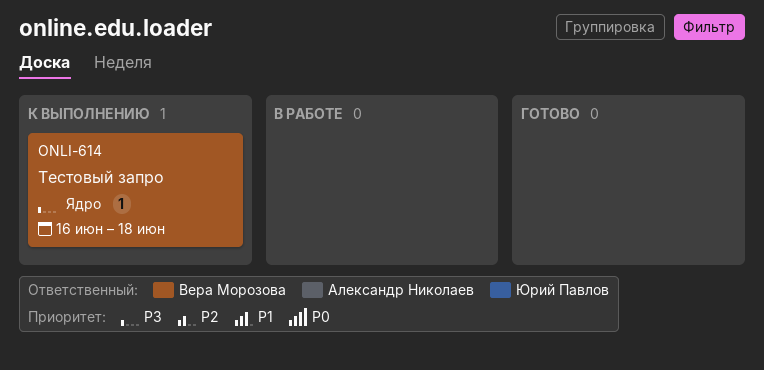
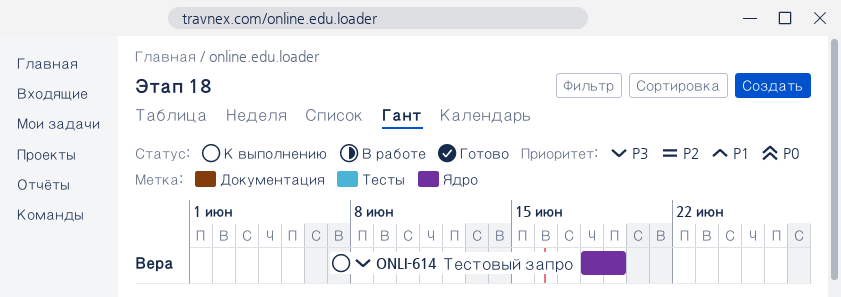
ONLI-614, start: Jun 16 -> Jun 18
ONLI-614, due: Jun 18 -> Jun 19

